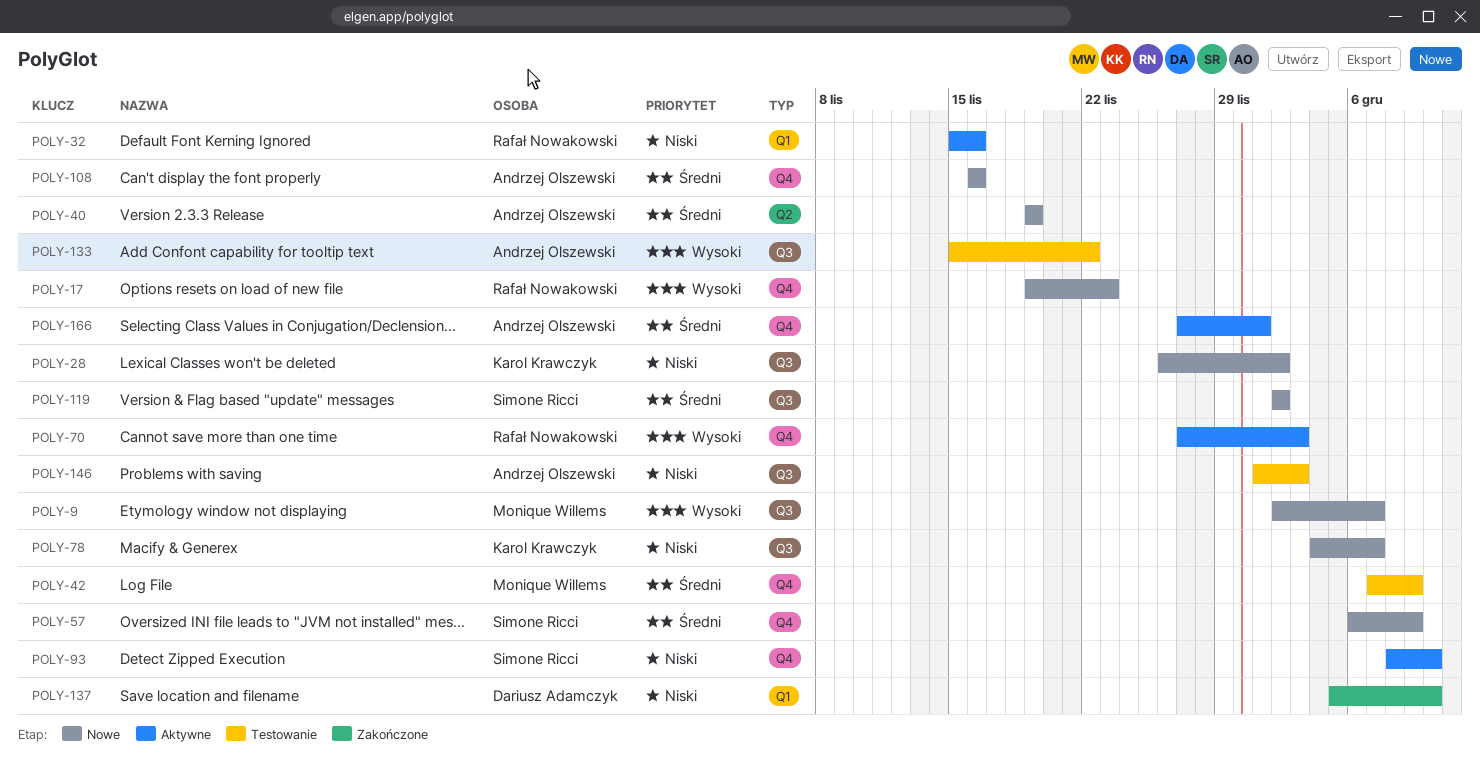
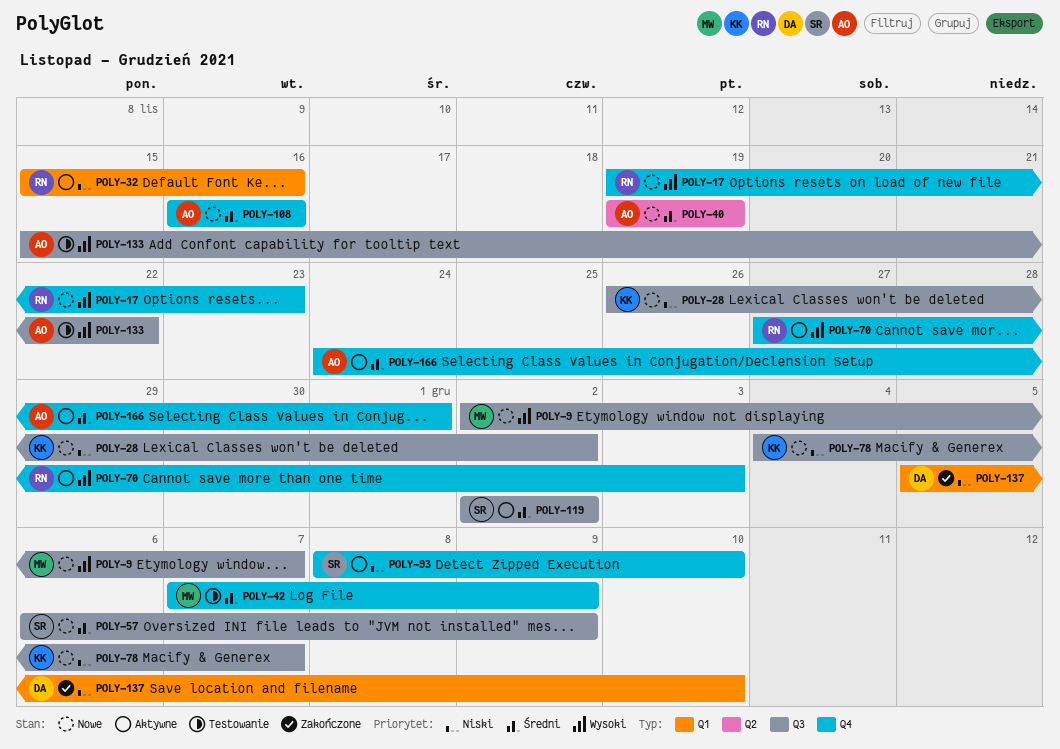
POLY-57, label: Q4 -> Q3
POLY-119, status: Nowe -> Aktywne
POLY-146: present -> none
POLY-166, start: Nov 27 -> Nov 24

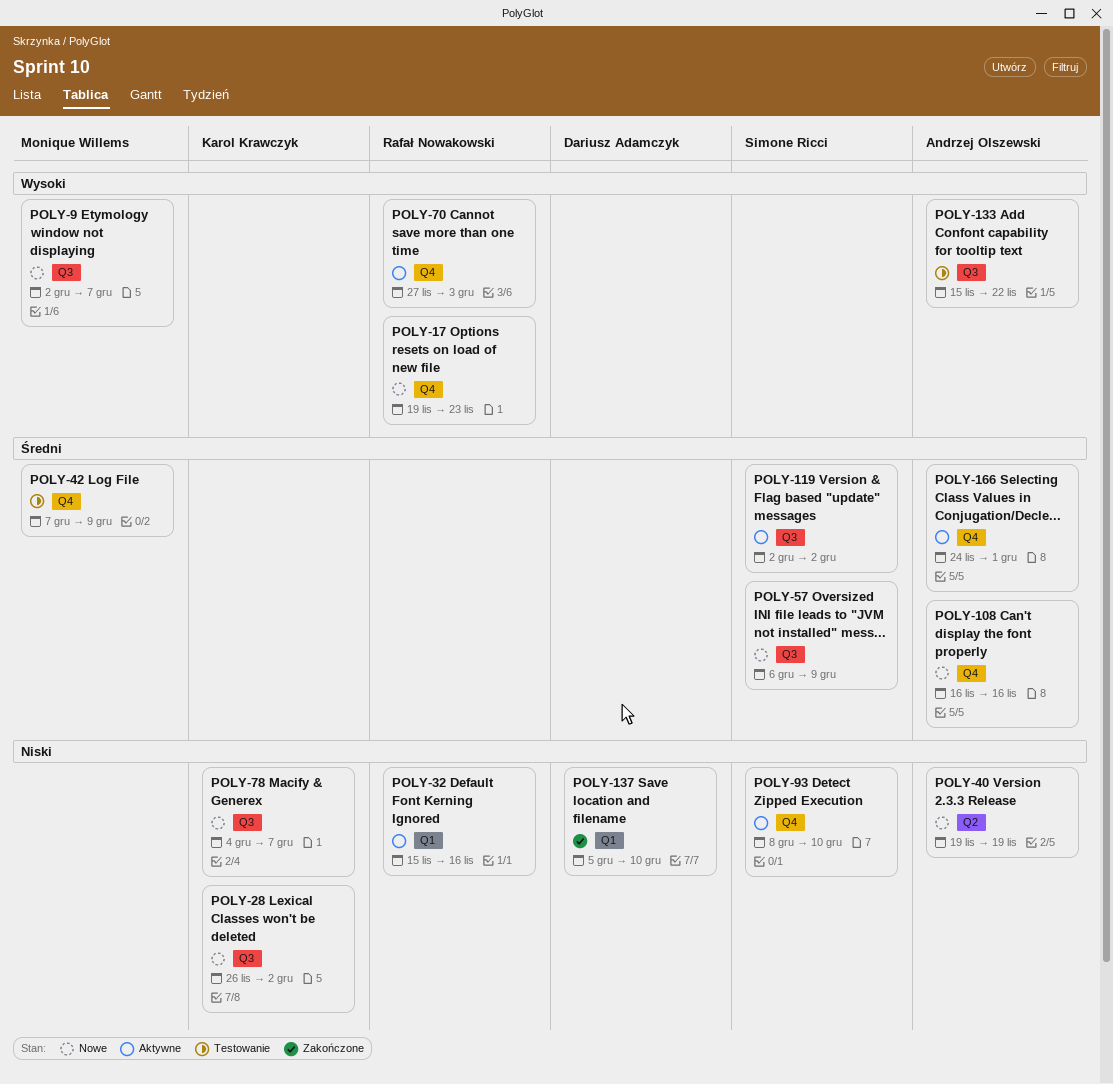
POLY-40, priority: Średni -> Niski

